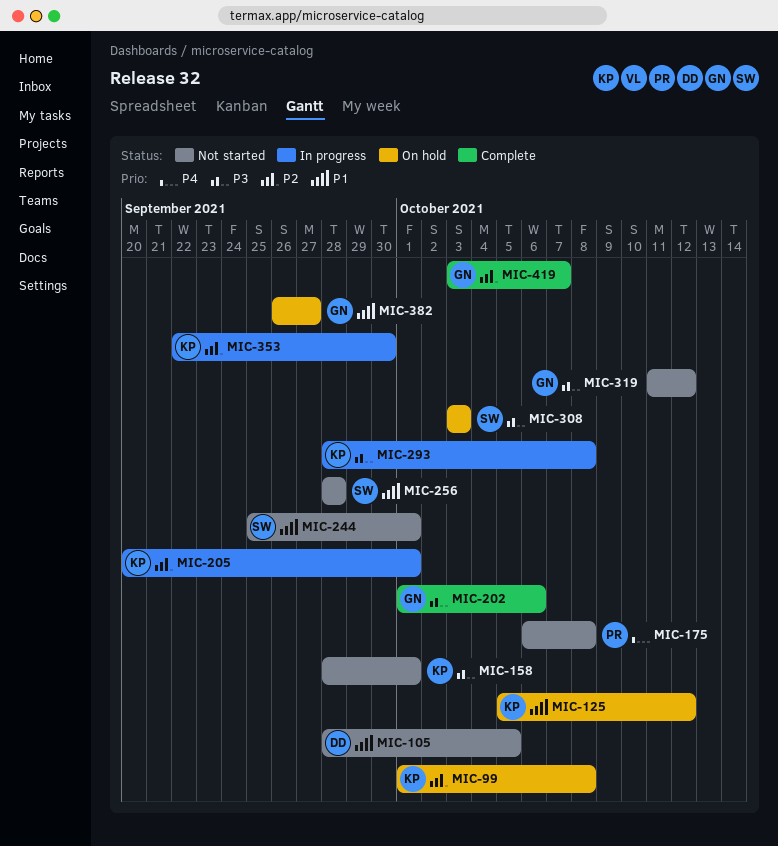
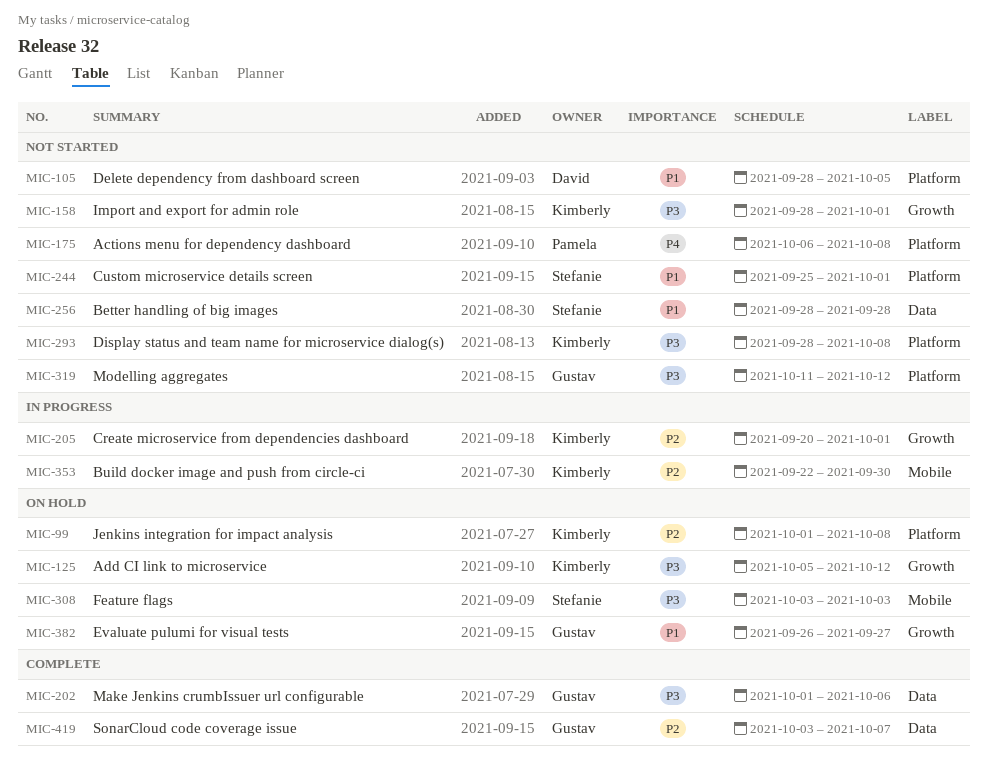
MIC-125, priority: P1 -> P3
MIC-293, status: In progress -> Not started

